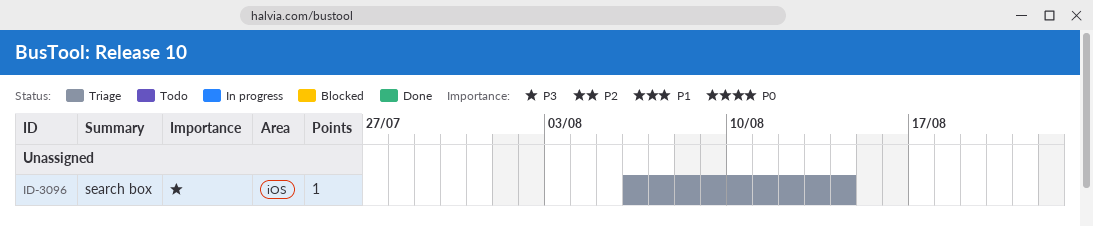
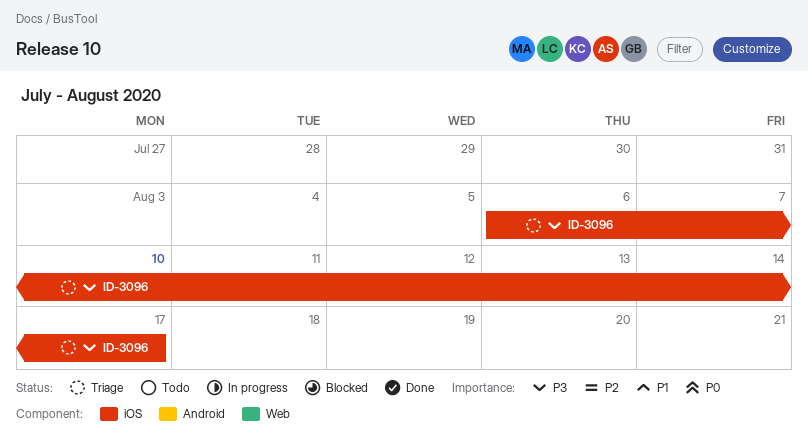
ID-3096, due: Aug 14 -> Aug 17

